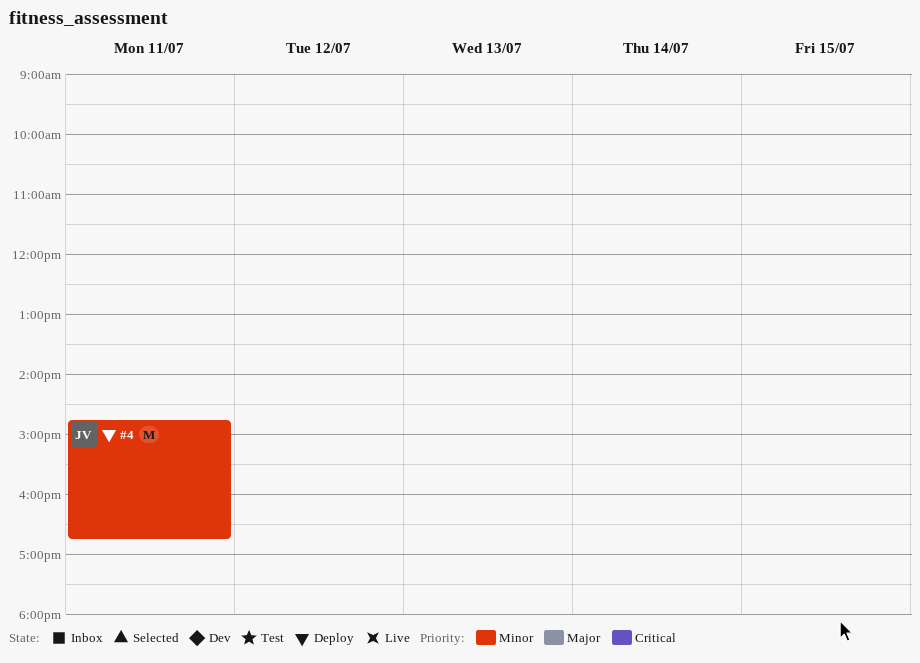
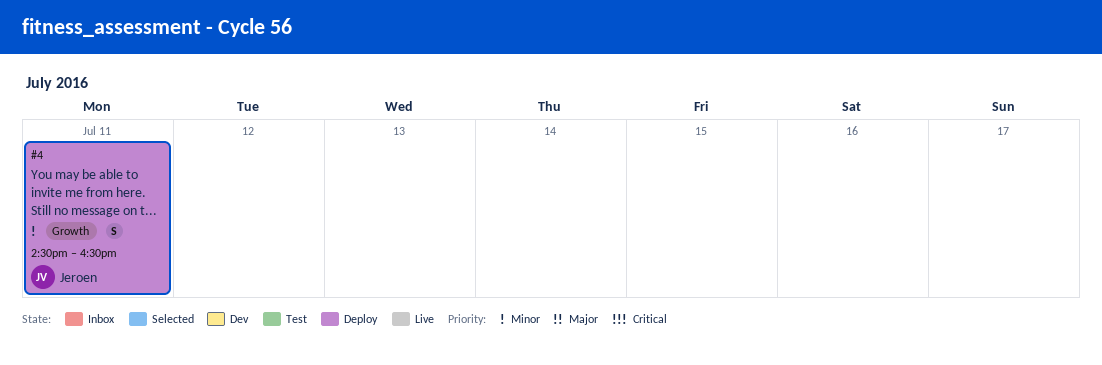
#4, estimate: M -> S
#4, begins: 14:45 -> 14:30
#4, ends: 16:45 -> 16:30

